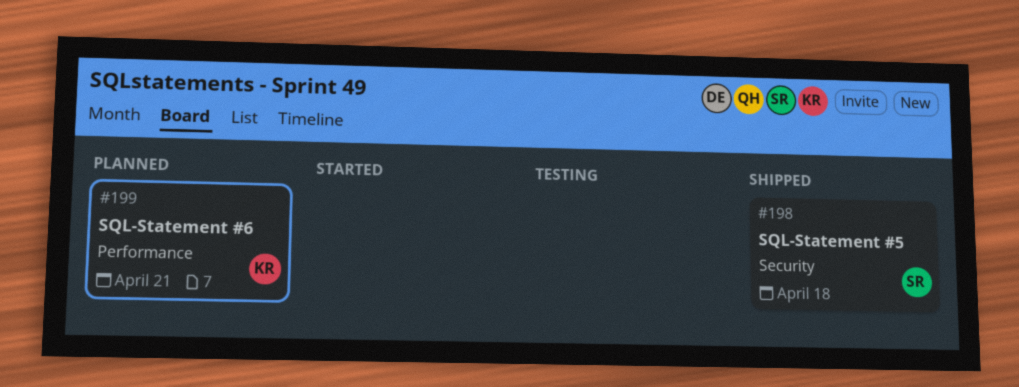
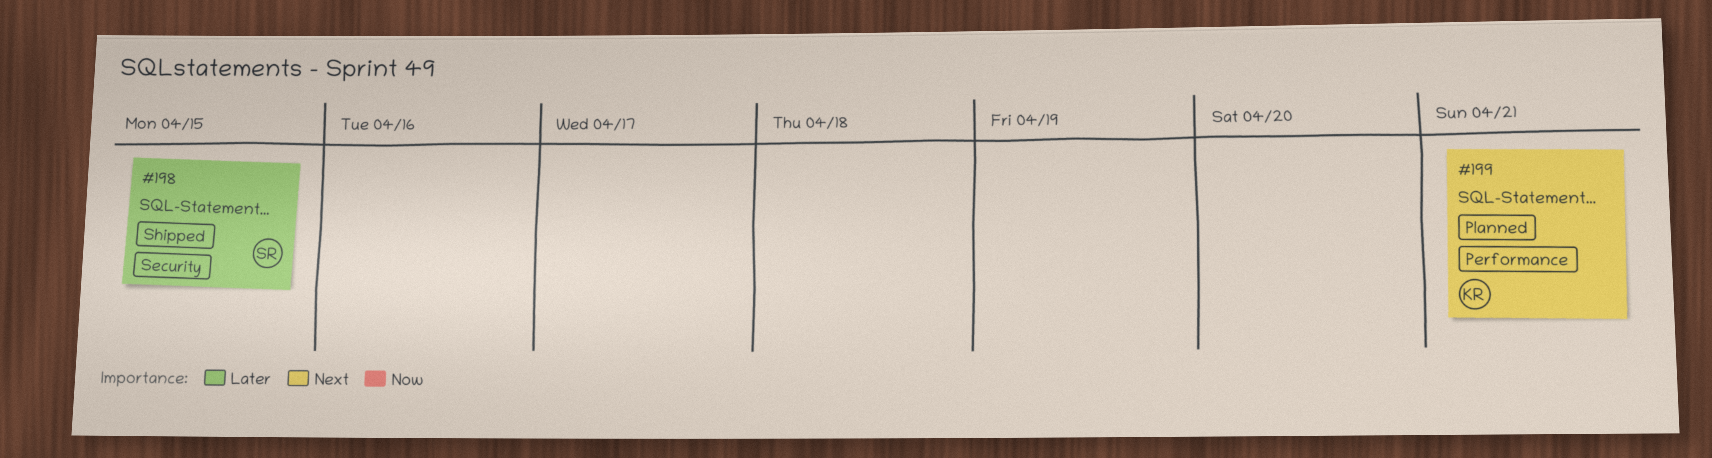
#198, due: Apr 18 -> Apr 15

